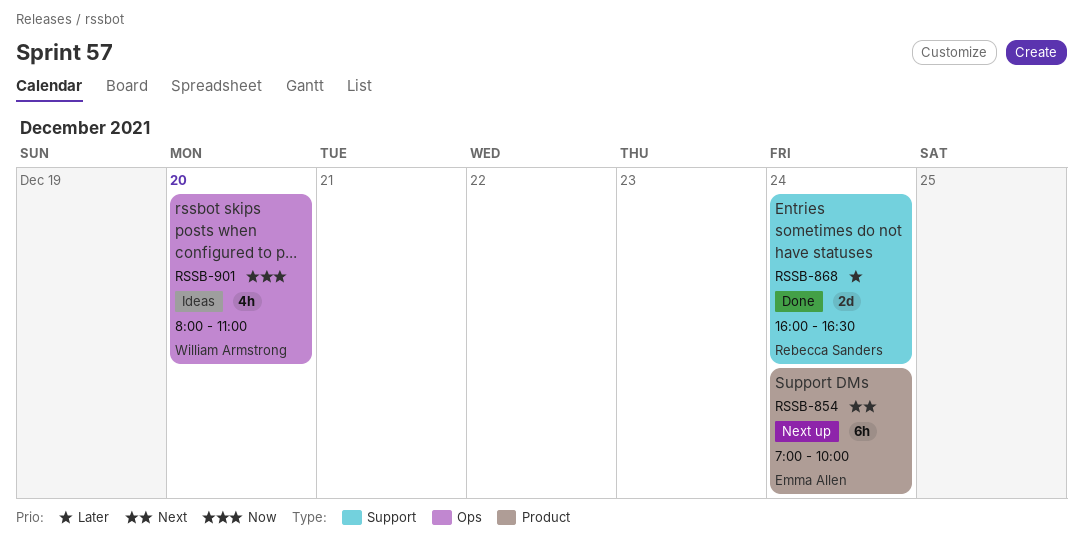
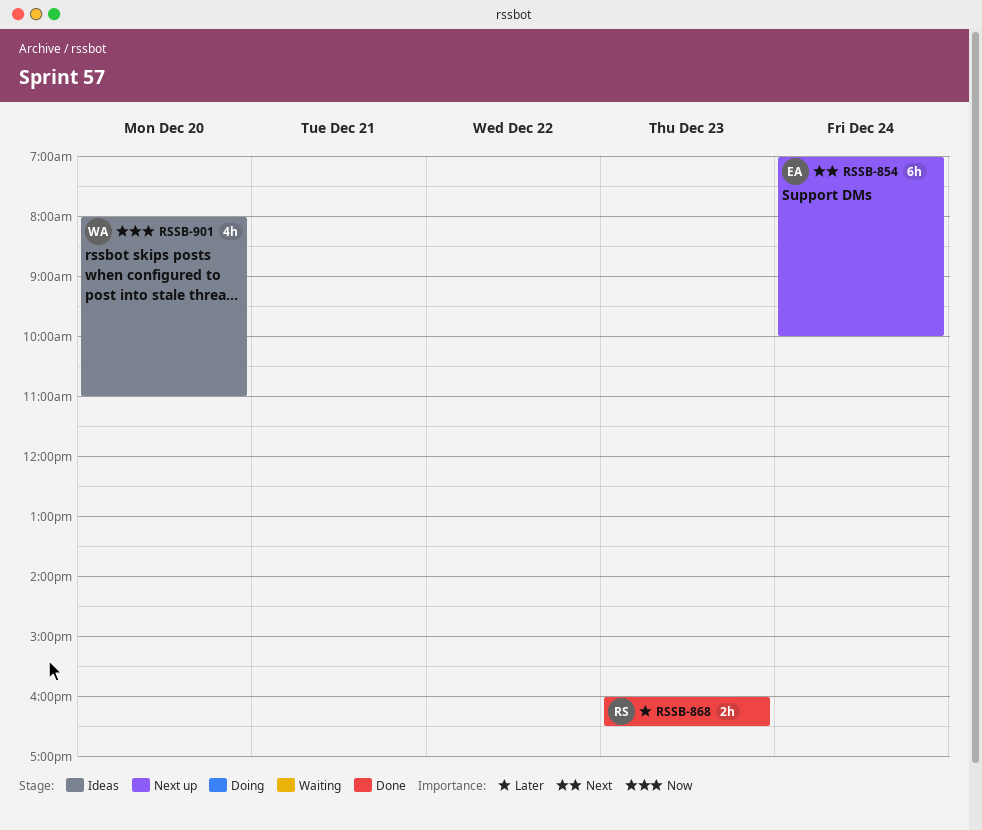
RSSB-868, estimate: 2d -> 2h
RSSB-868, day: Dec 24 -> Dec 23

